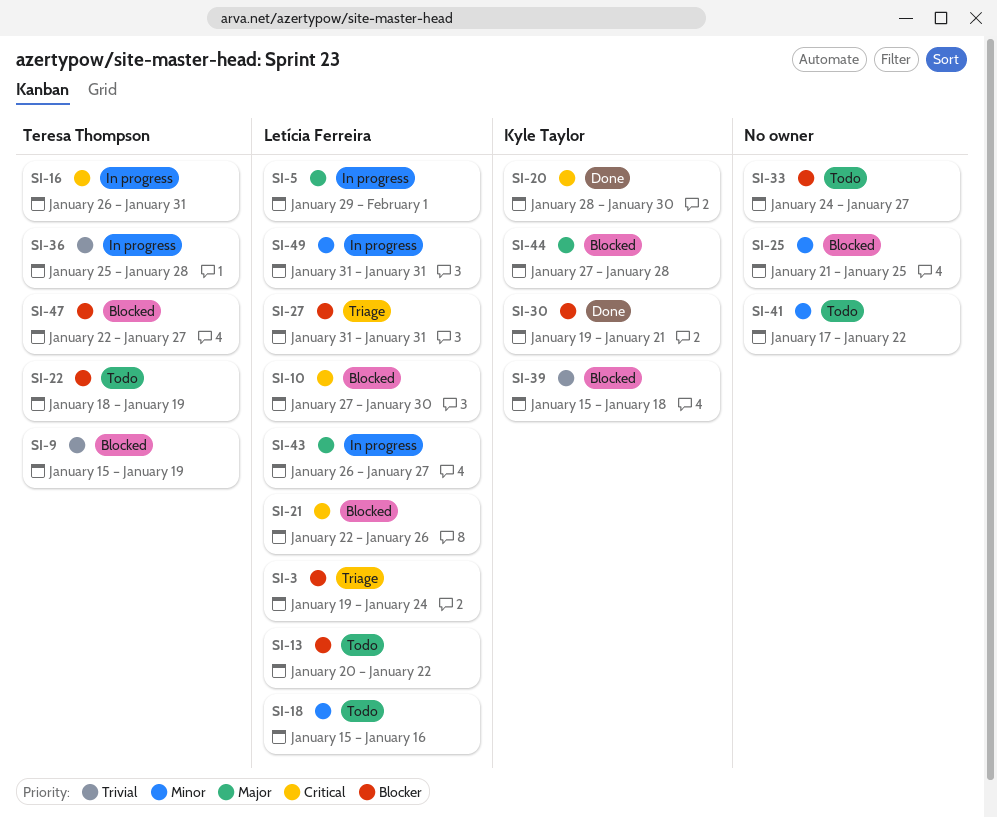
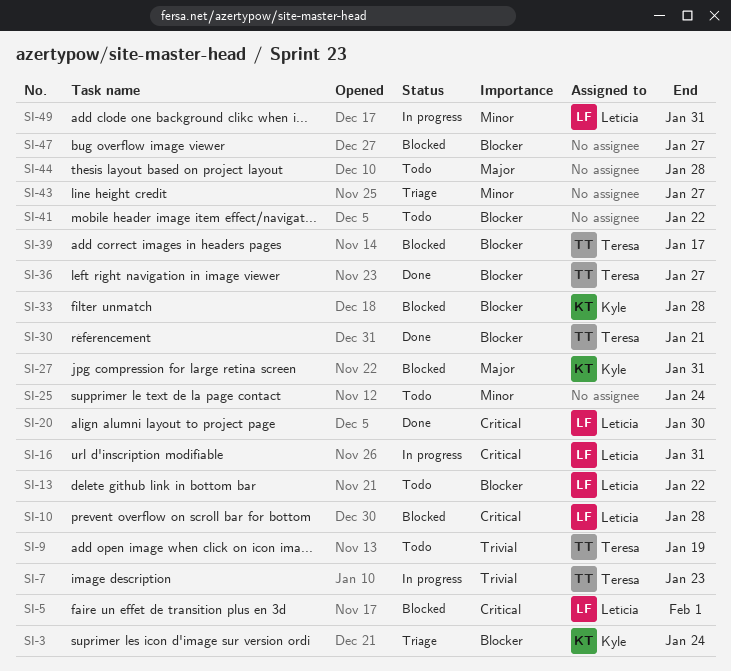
SI-3, owner: Letícia Ferreira -> Kyle Taylor
SI-5, status: In progress -> Blocked
SI-5, priority: Major -> Critical
SI-7: none -> present
SI-9, status: Blocked -> Todo
SI-10, due: Jan 30 -> Jan 28
SI-16, owner: Teresa Thompson -> Letícia Ferreira
SI-18: present -> none
SI-20, owner: Kyle Taylor -> Letícia Ferreira
SI-21: present -> none
SI-22: present -> none
SI-25, status: Blocked -> Todo
SI-25, due: Jan 25 -> Jan 24
SI-27, status: Triage -> Blocked
SI-27, owner: Letícia Ferreira -> Kyle Taylor
SI-27, priority: Blocker -> Major
SI-30, owner: Kyle Taylor -> Teresa Thompson
SI-33, status: Todo -> Blocked
SI-33, owner: none -> Kyle Taylor
SI-33, due: Jan 27 -> Jan 28
SI-36, status: In progress -> Done
SI-36, priority: Trivial -> Blocker
SI-36, due: Jan 28 -> Jan 27
SI-39, owner: Kyle Taylor -> Teresa Thompson
SI-39, priority: Trivial -> Blocker
SI-39, due: Jan 18 -> Jan 17
SI-41, priority: Minor -> Blocker
SI-43, status: In progress -> Triage
SI-43, owner: Letícia Ferreira -> none
SI-43, priority: Major -> Minor
SI-44, status: Blocked -> Todo
SI-44, owner: Kyle Taylor -> none
SI-47, owner: Teresa Thompson -> none

